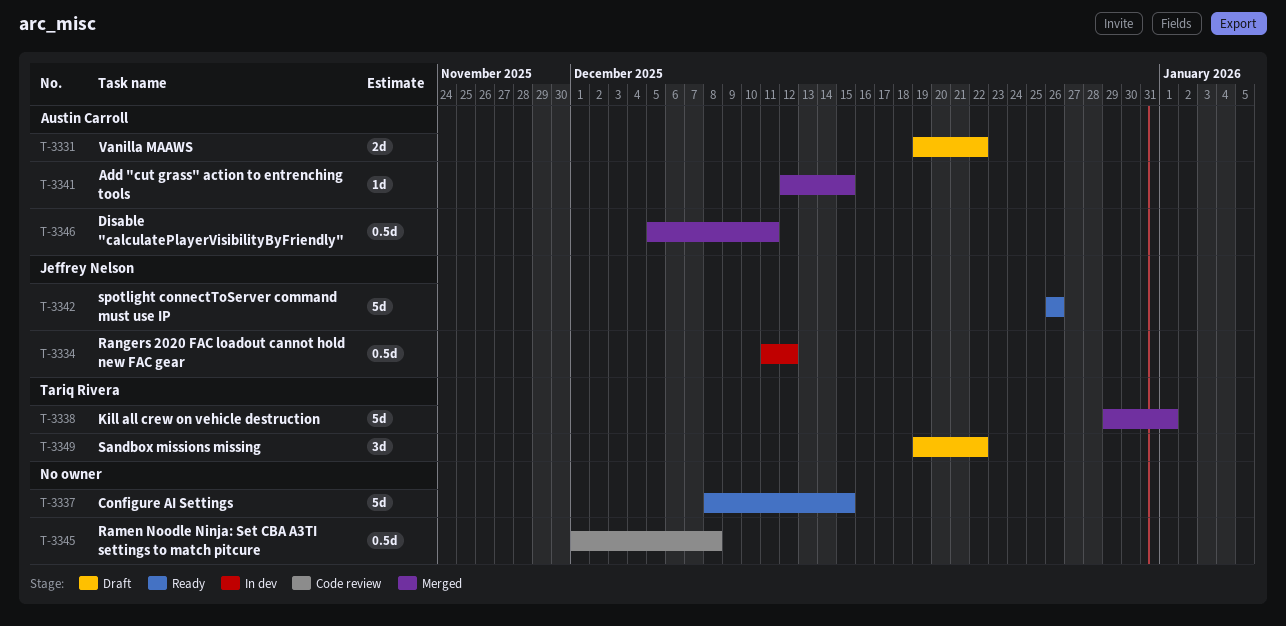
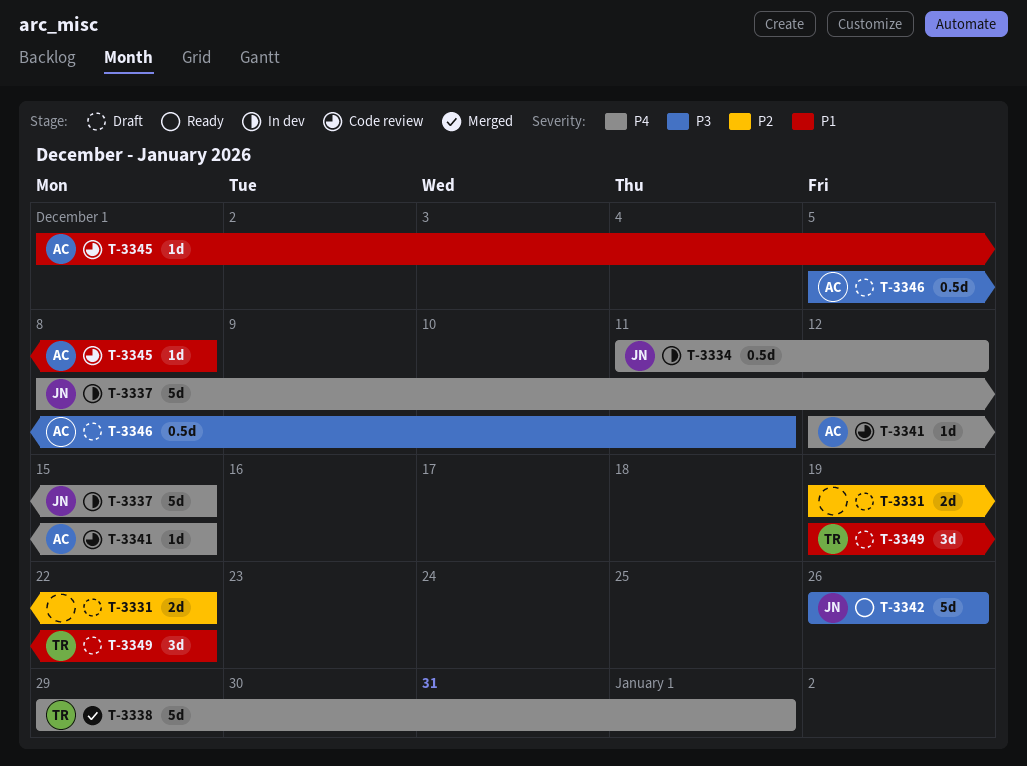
T-3331, owner: Austin Carroll -> none
T-3337, status: Ready -> In dev
T-3337, owner: none -> Jeffrey Nelson
T-3341, status: Merged -> Code review
T-3345, owner: none -> Austin Carroll
T-3345, estimate: 0.5d -> 1d
T-3346, status: Merged -> Draft

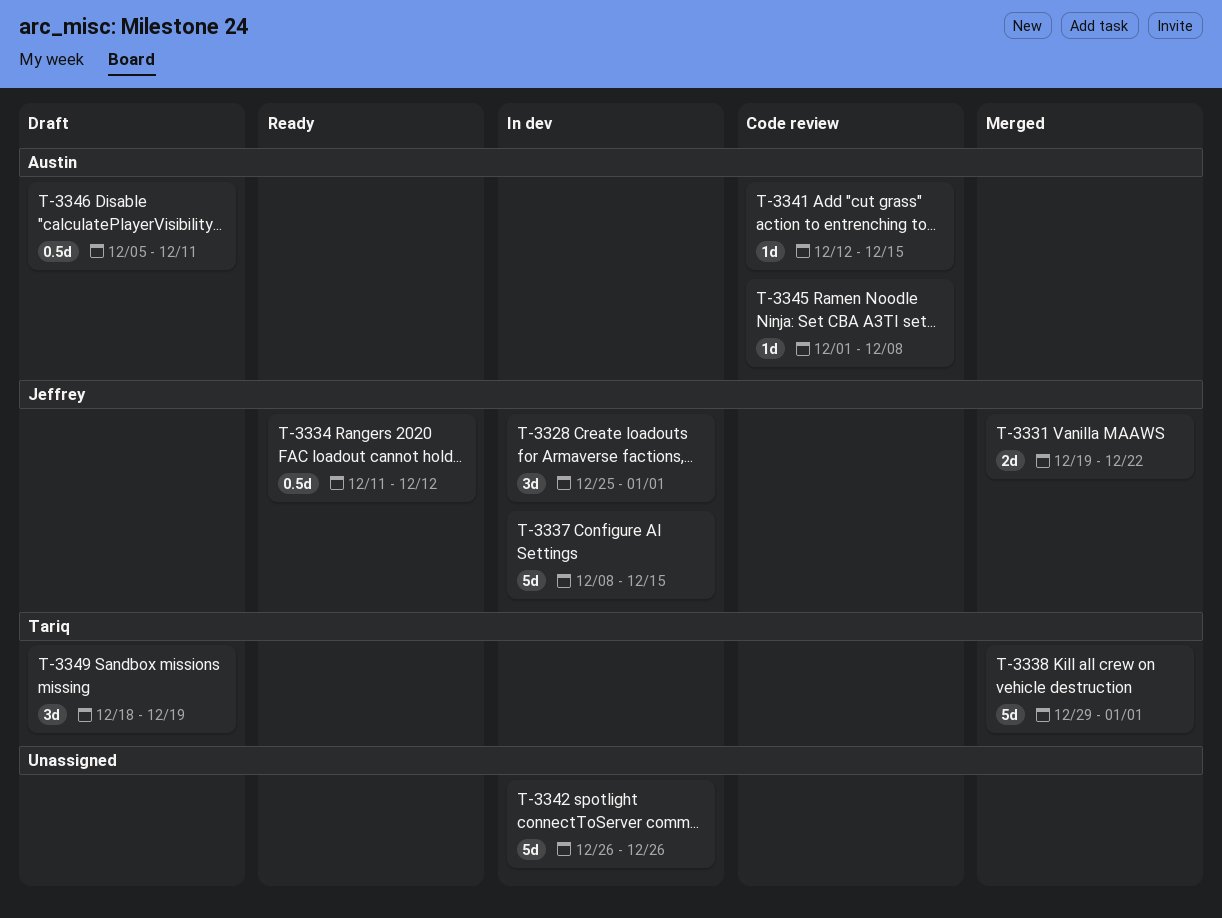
T-3328: none -> present
T-3331, status: Draft -> Merged
T-3331, owner: none -> Jeffrey
T-3334, status: In dev -> Ready
T-3342, status: Ready -> In dev
T-3342, owner: Jeffrey -> none
T-3349, start: Dec 19 -> Dec 18
T-3349, due: Dec 22 -> Dec 19

